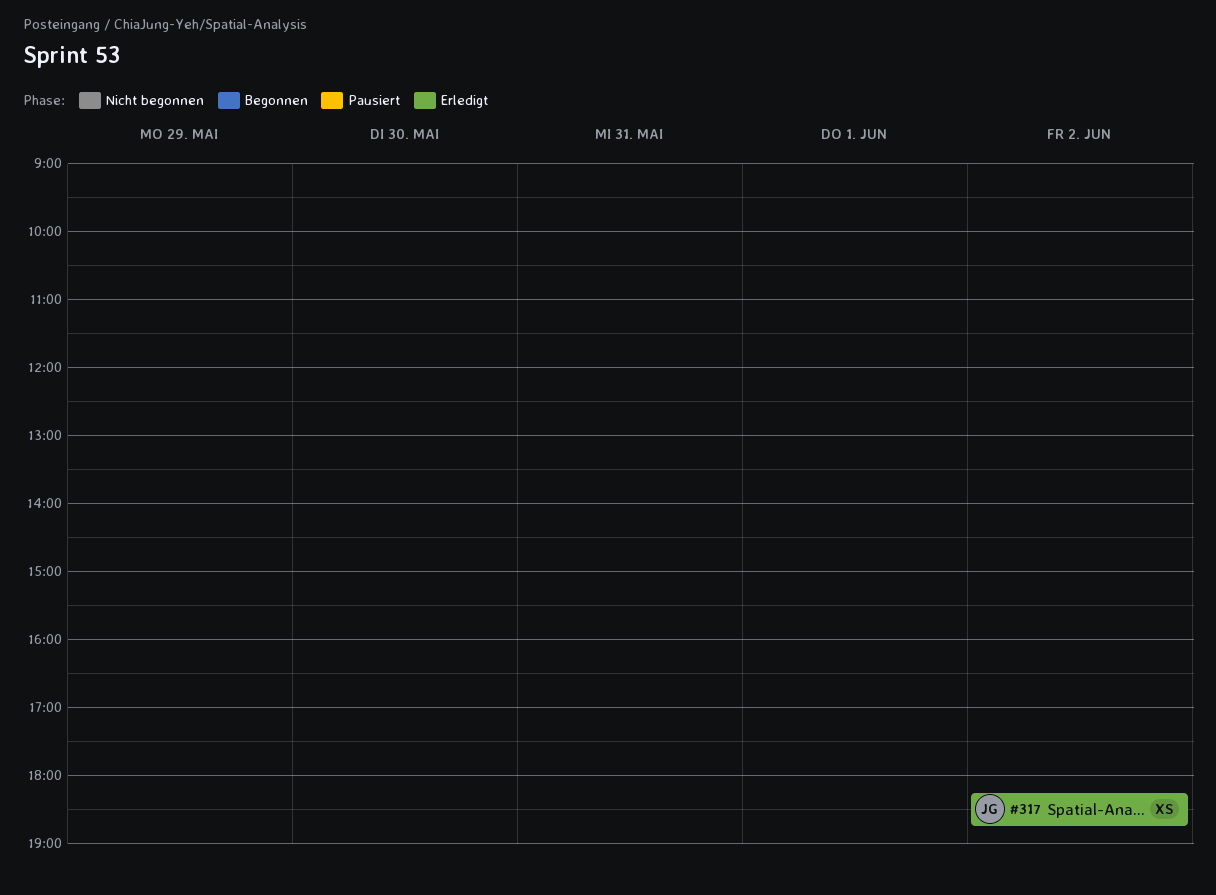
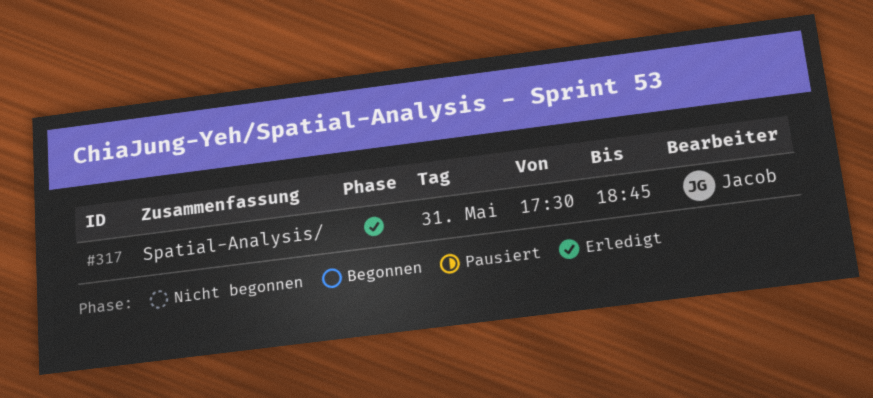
#317, day: Jun 2 -> May 31
#317, begins: 18:15 -> 17:30

